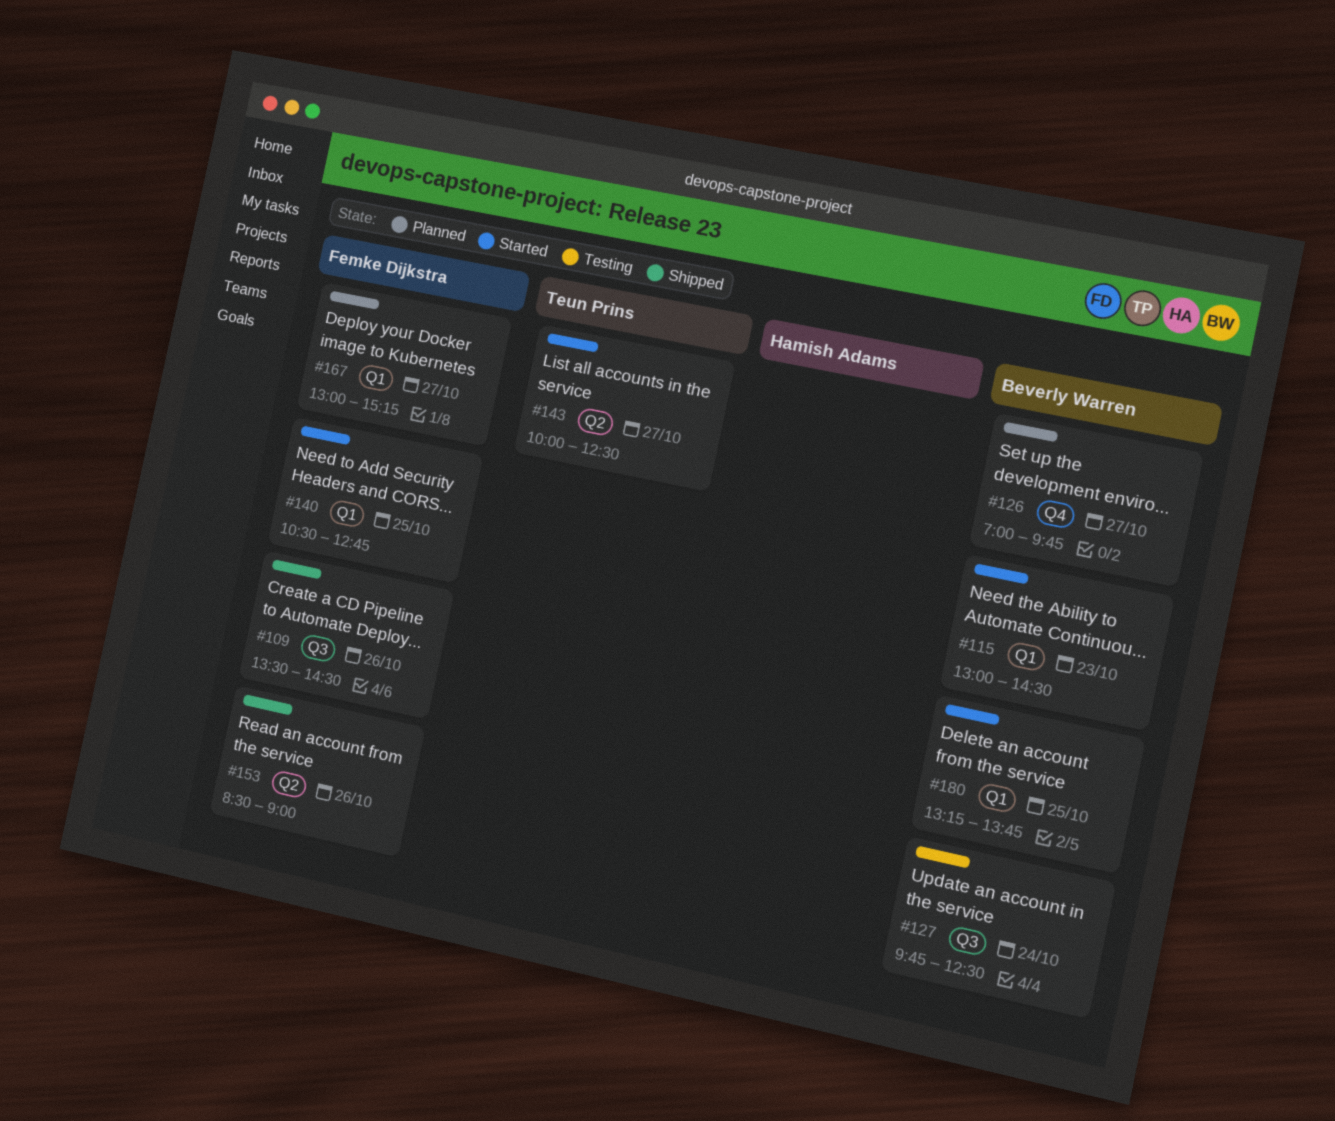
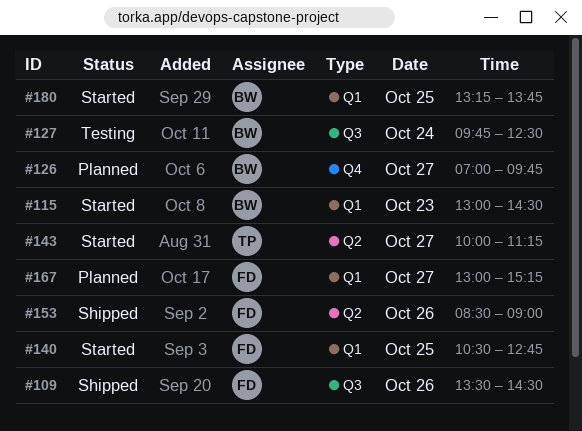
#143, ends: 12:30 -> 11:15

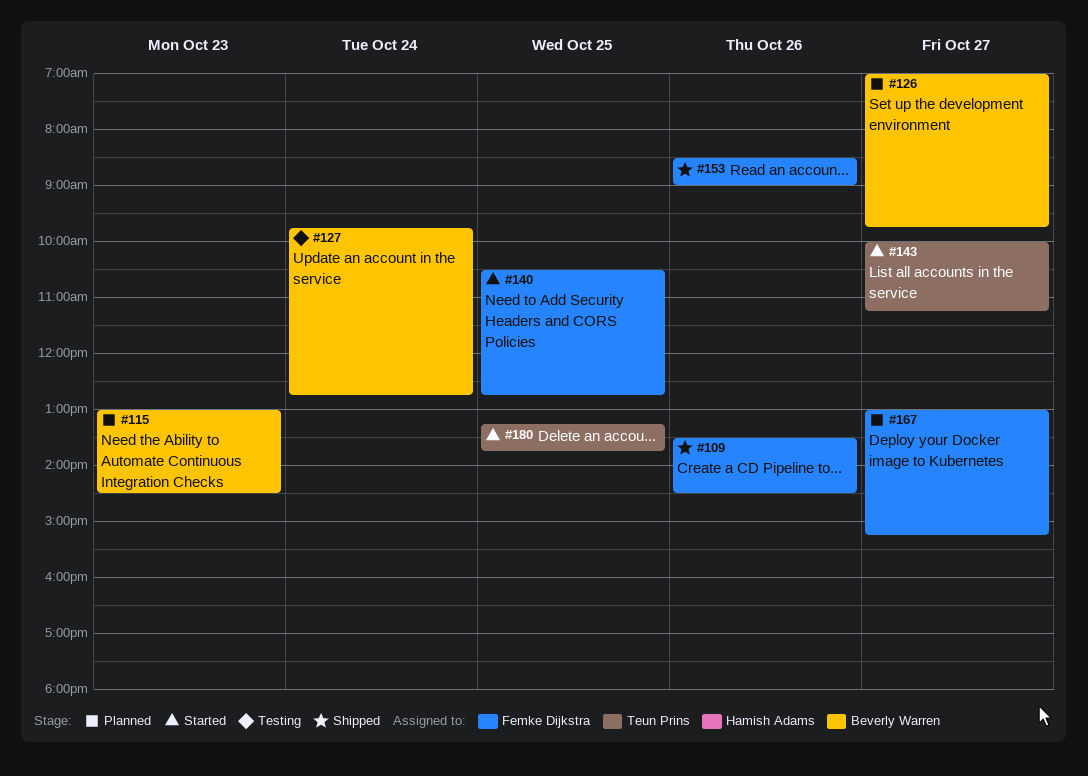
#115, status: Started -> Planned
#127, ends: 12:30 -> 12:45
#180, owner: Beverly Warren -> Teun Prins

